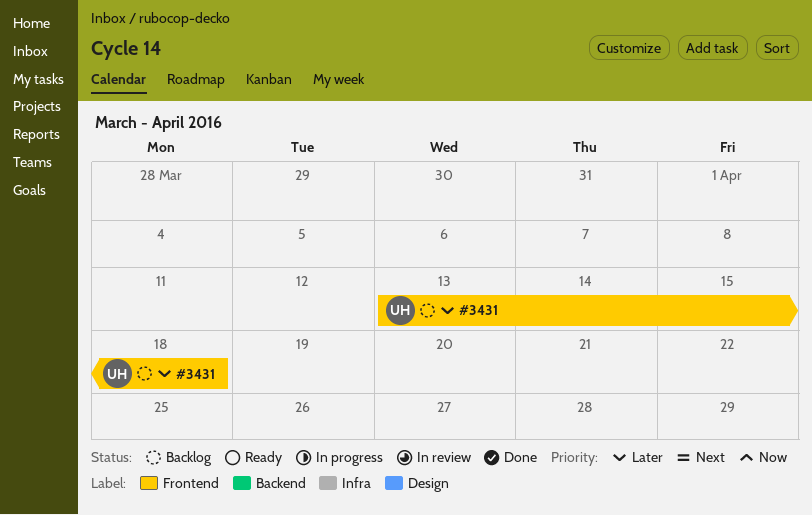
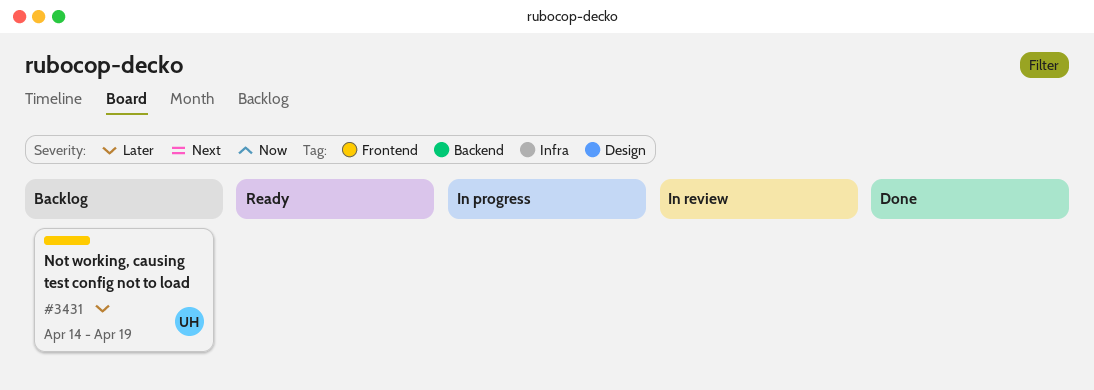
#3431, start: Apr 13 -> Apr 14
#3431, due: Apr 18 -> Apr 19

